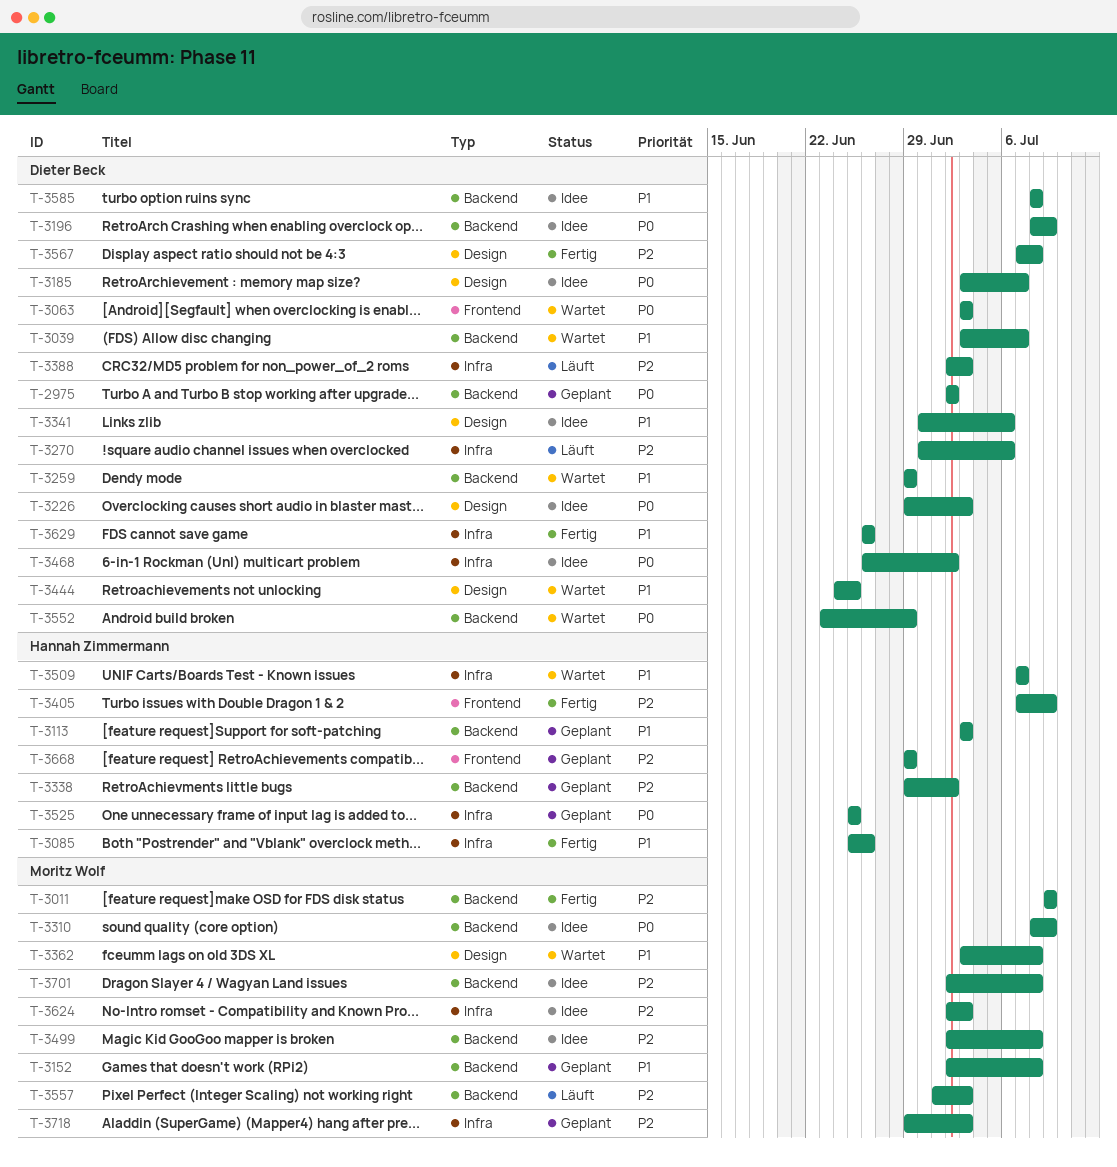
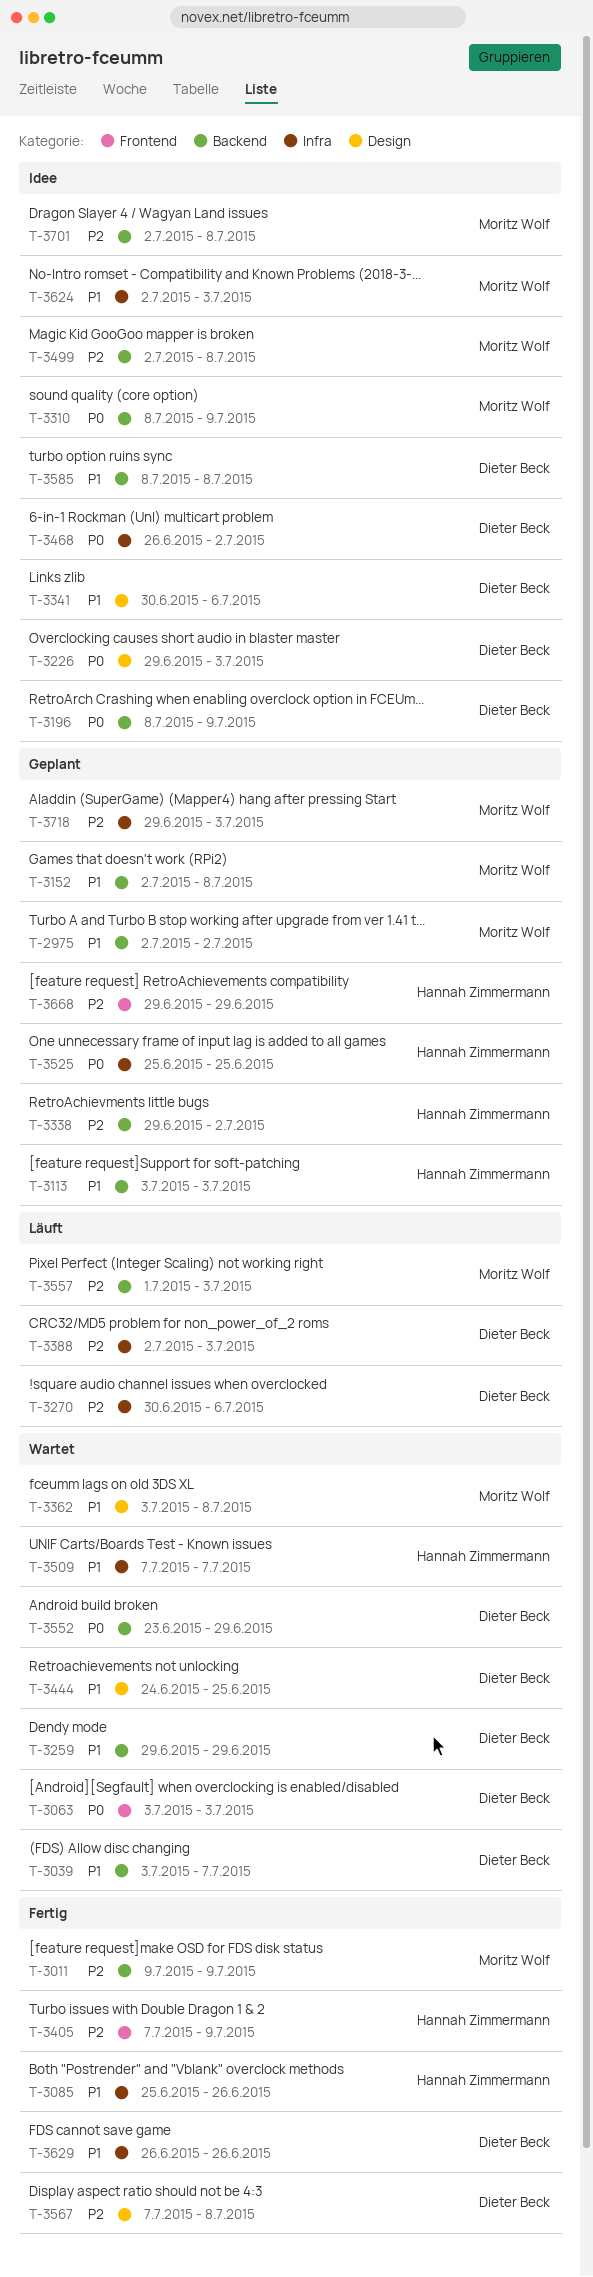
T-2975, owner: Dieter Beck -> Moritz Wolf
T-2975, priority: P0 -> P1
T-3185: present -> none
T-3624, priority: P2 -> P1

